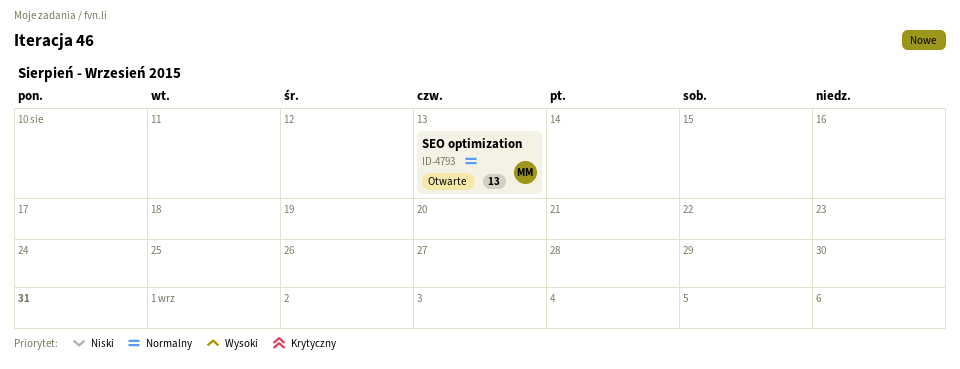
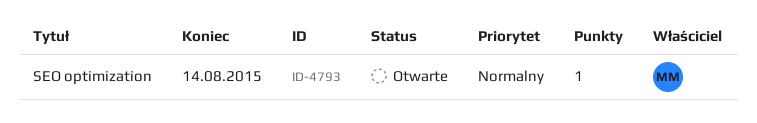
ID-4793, estimate: 13 -> 1
ID-4793, due: Aug 13 -> Aug 14

